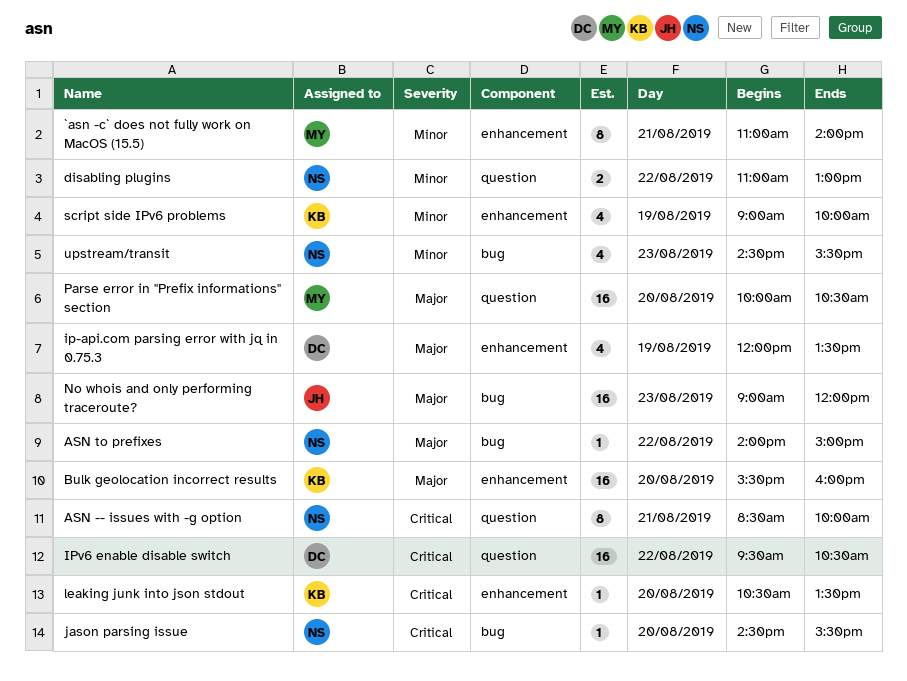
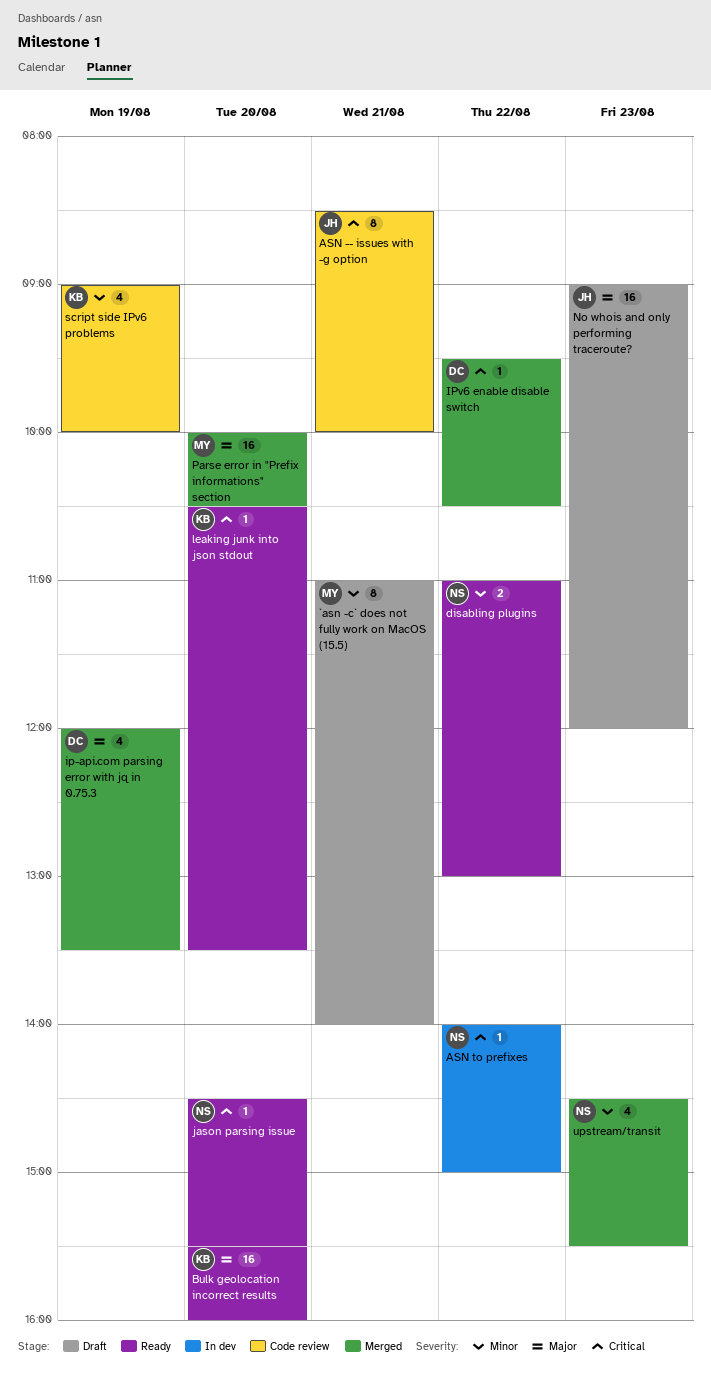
ASN -- issues with -g option, owner: NS -> JH
ASN to prefixes, priority: Major -> Critical
IPv6 enable disable switch, estimate: 16 -> 1

